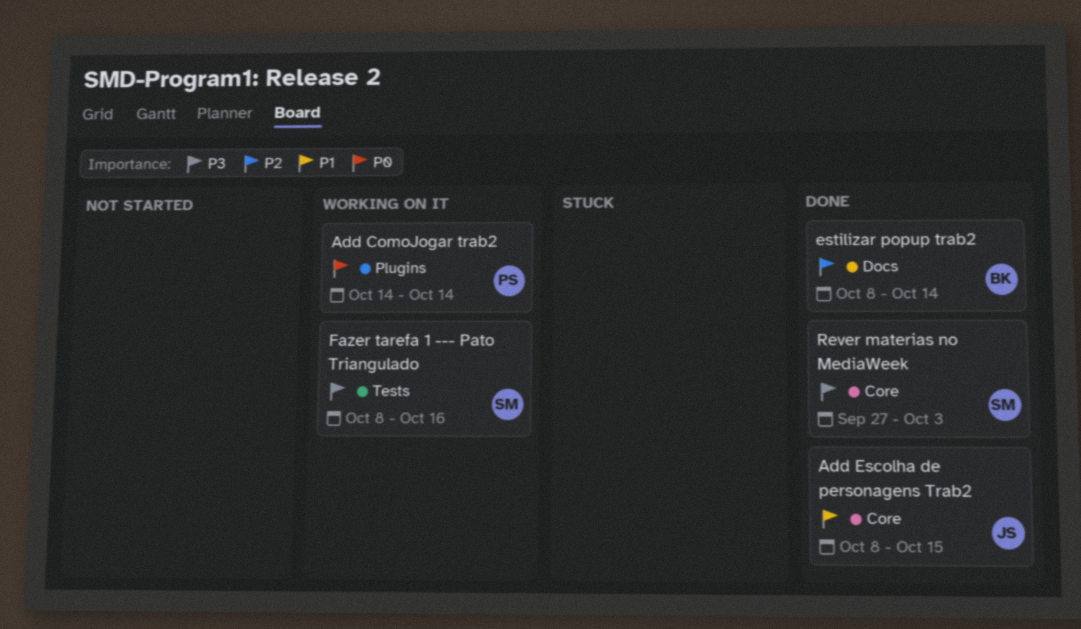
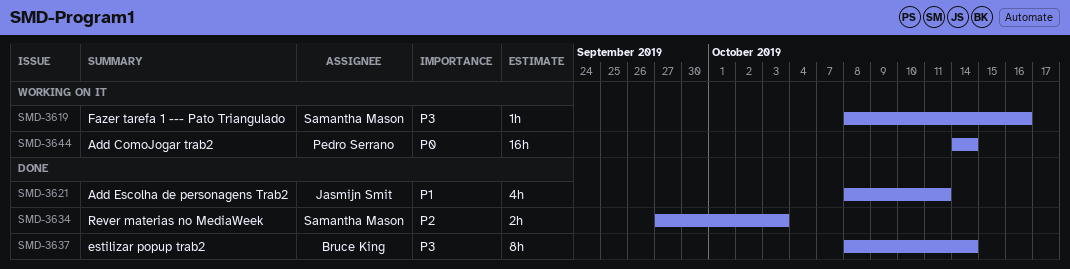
Add Escolha de personagens Trab2, due: Oct 15 -> Oct 11
estilizar popup trab2, priority: P2 -> P3
Rever materias no MediaWeek, priority: P3 -> P2

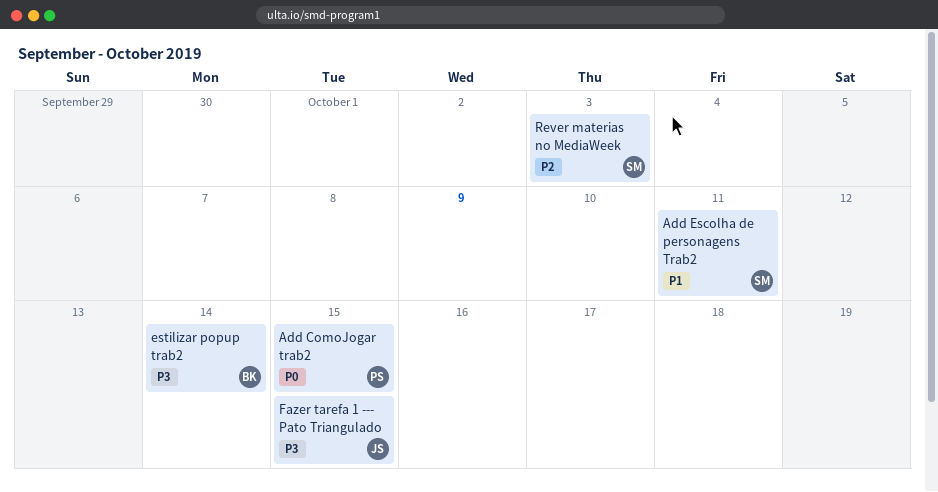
Add ComoJogar trab2, due: Oct 14 -> Oct 15
Add Escolha de personagens Trab2, owner: Jasmijn Smit -> Samantha Mason
Fazer tarefa 1 --- Pato Triangulado, owner: Samantha Mason -> Jasmijn Smit
Fazer tarefa 1 --- Pato Triangulado, due: Oct 16 -> Oct 15

